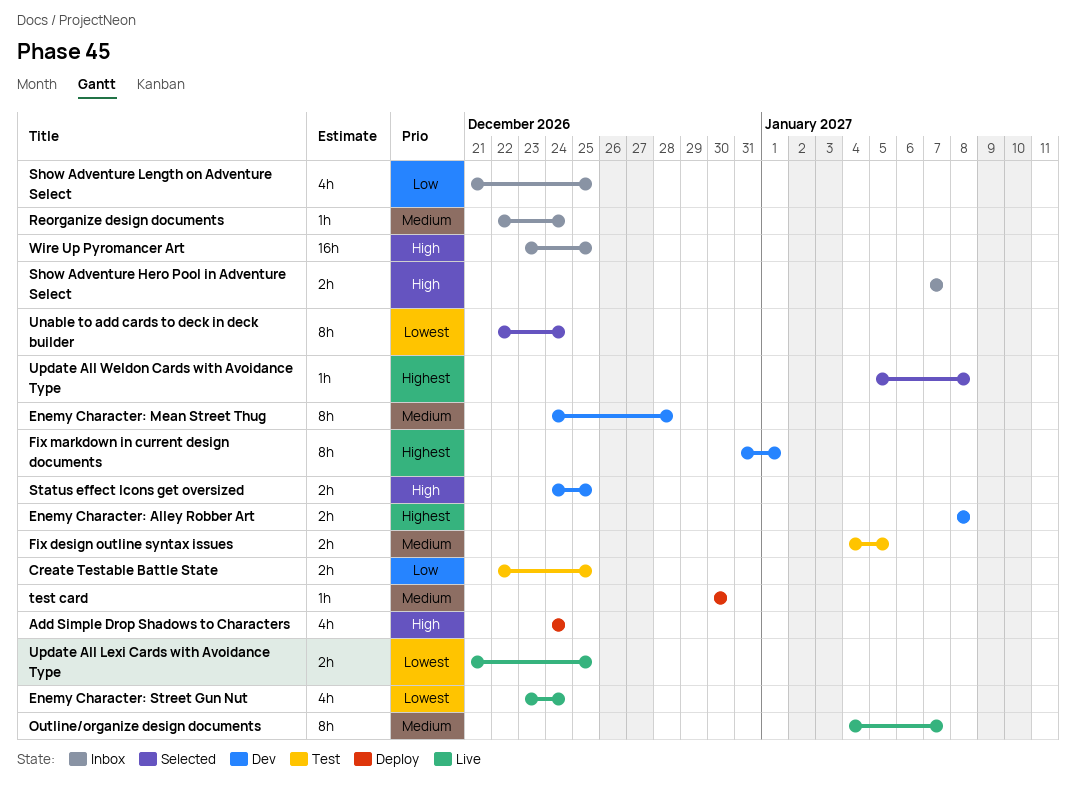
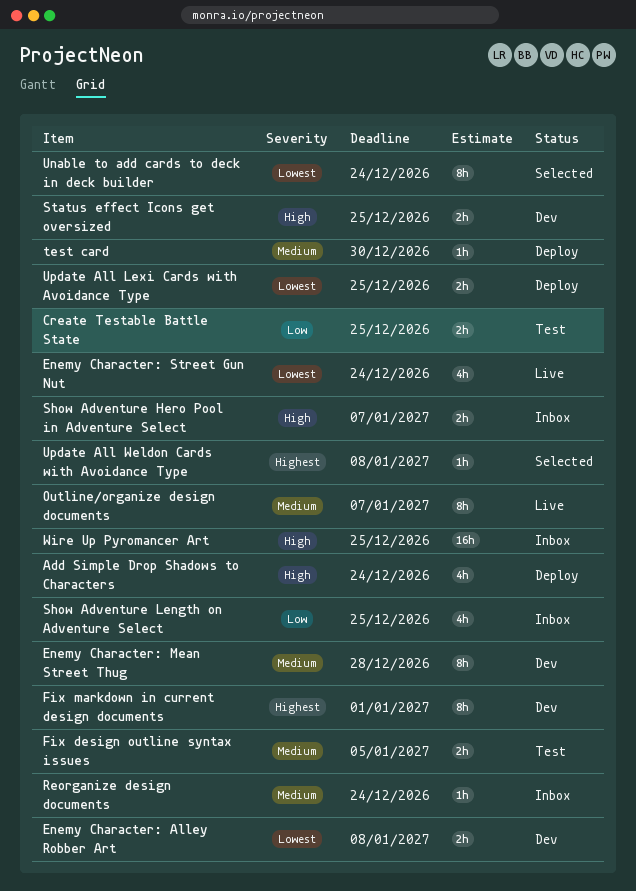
Enemy Character: Alley Robber Art, priority: Highest -> Lowest
Update All Lexi Cards with Avoidance Type, status: Live -> Deploy

